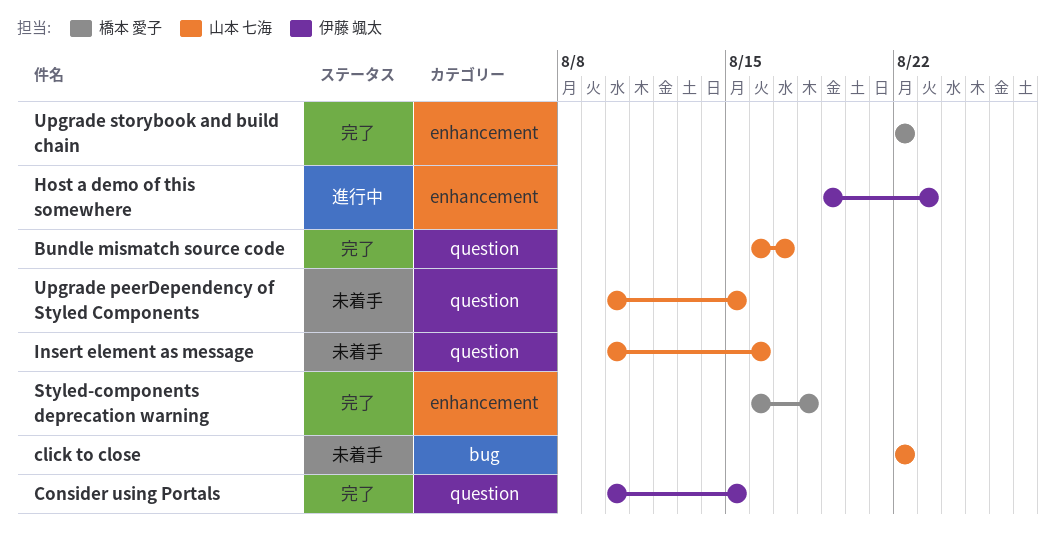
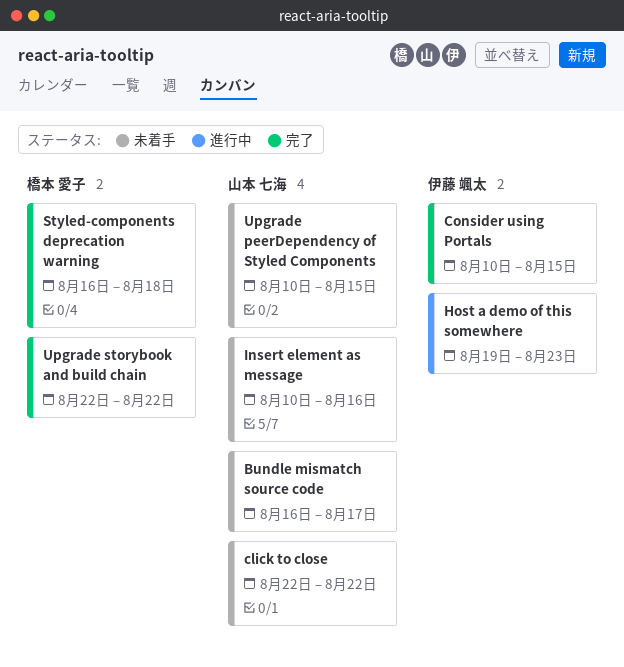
Bundle mismatch source code, status: 完了 -> 未着手

